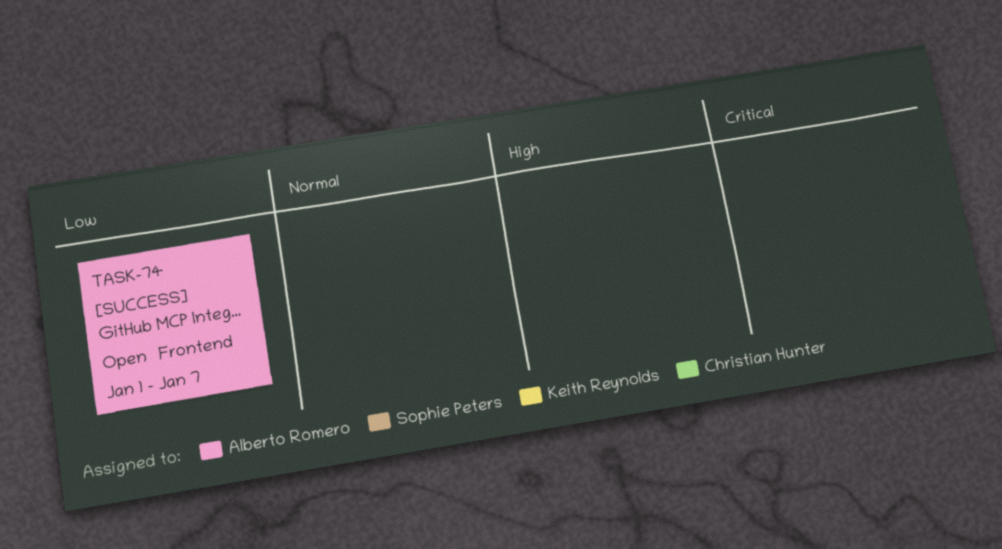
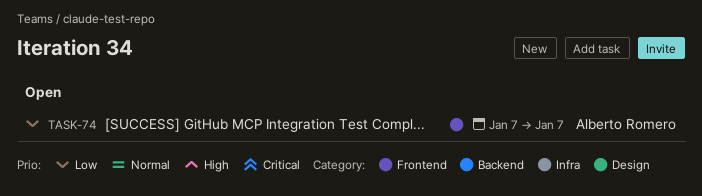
TASK-74, start: Jan 1 -> Jan 7

